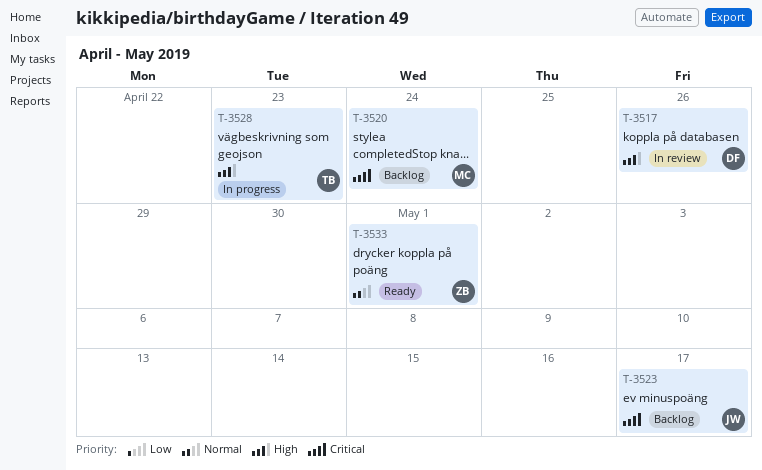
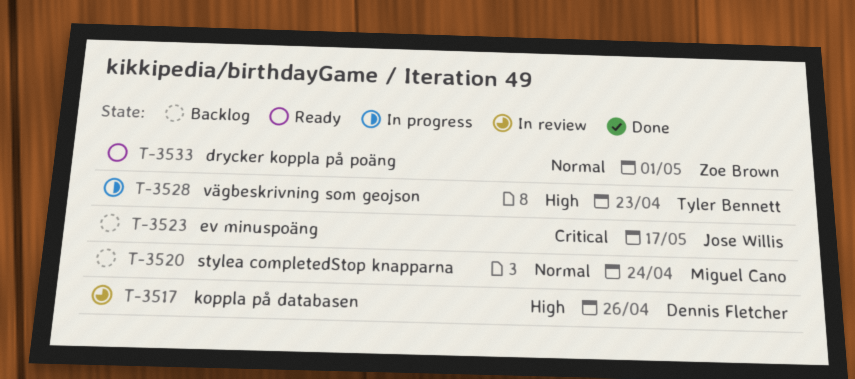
T-3520, priority: Critical -> Normal

